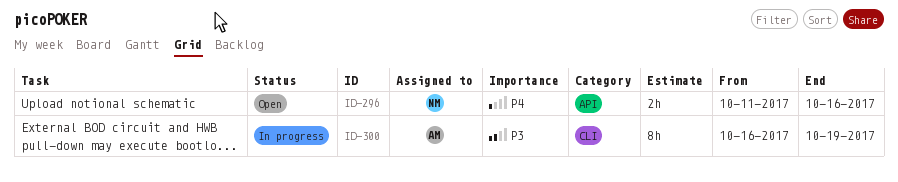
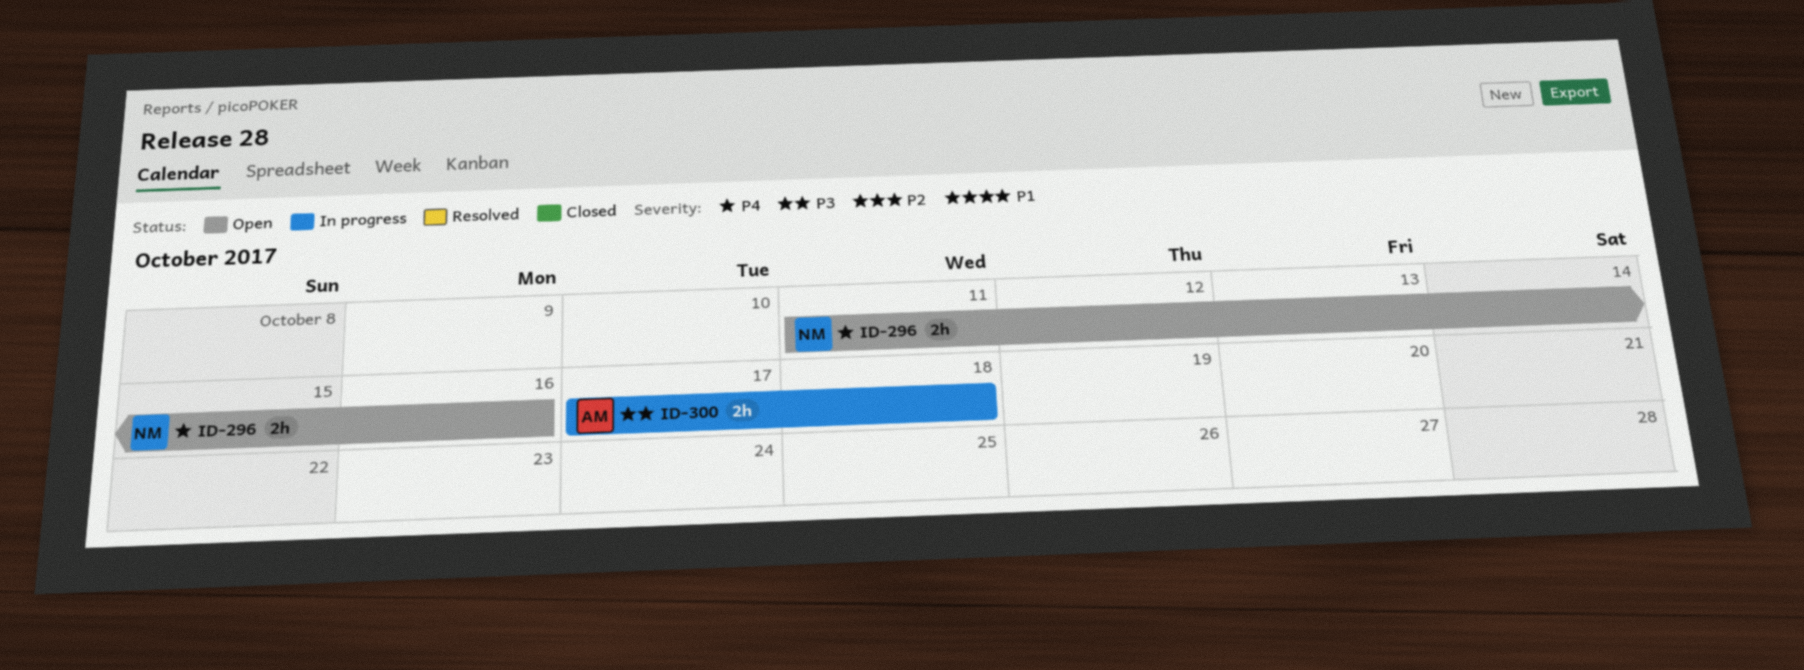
ID-300, estimate: 8h -> 2h
ID-300, start: Oct 16 -> Oct 17
ID-300, due: Oct 19 -> Oct 18

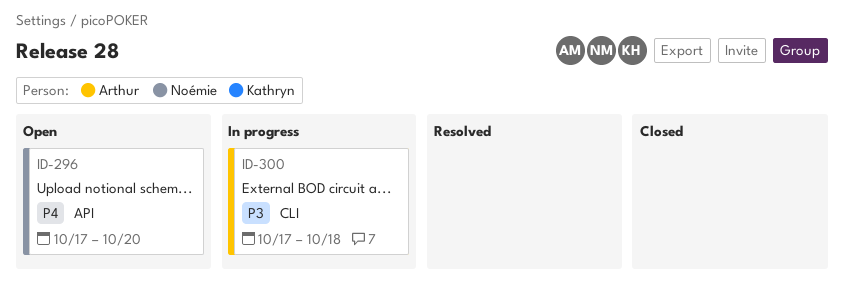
ID-296, start: Oct 11 -> Oct 17
ID-296, due: Oct 16 -> Oct 20

